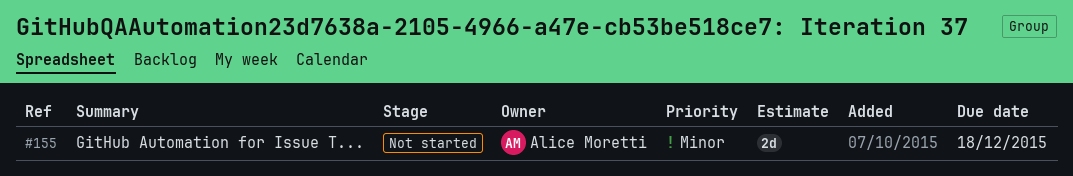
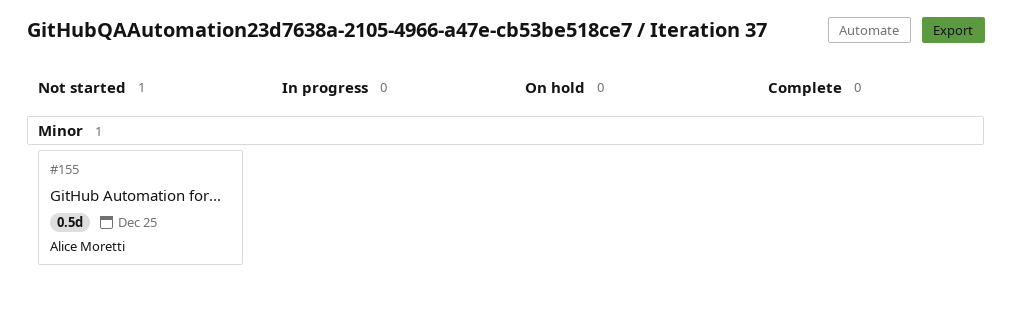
#155, estimate: 2d -> 0.5d
#155, due: Dec 18 -> Dec 25

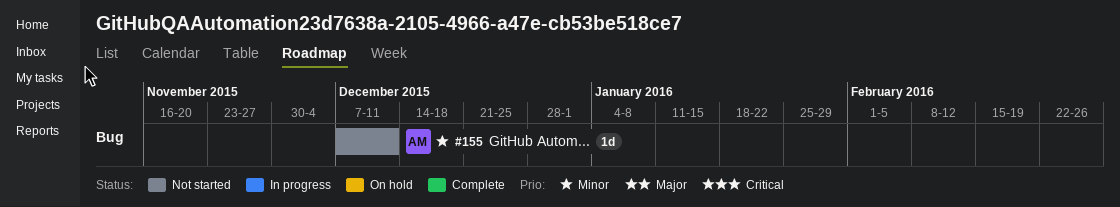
#155, estimate: 0.5d -> 1d
#155, due: Dec 25 -> Dec 11

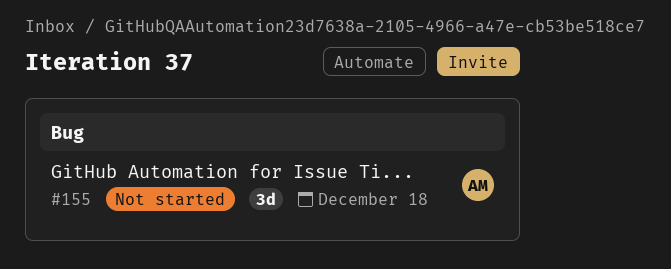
#155, estimate: 1d -> 3d
#155, due: Dec 11 -> Dec 18

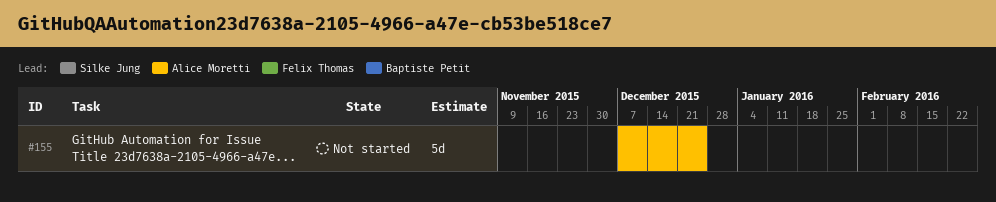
#155, estimate: 3d -> 5d
#155, due: Dec 18 -> Dec 25

